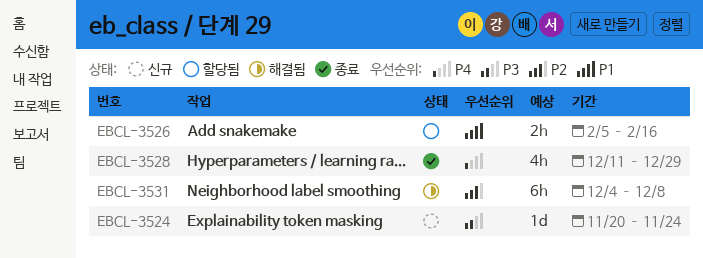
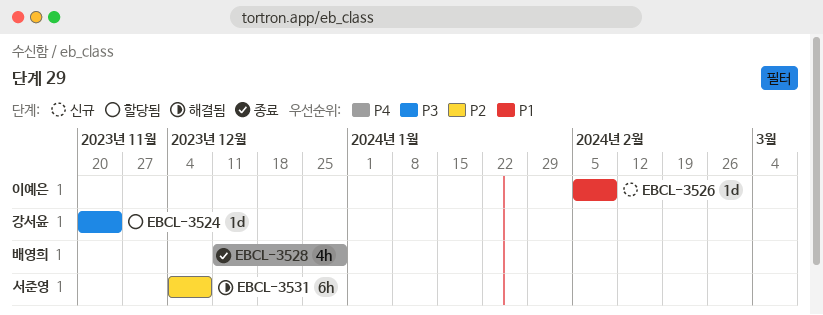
EBCL-3524, status: 신규 -> 할당됨
EBCL-3526, status: 할당됨 -> 신규
EBCL-3526, estimate: 2h -> 1d
EBCL-3526, due: Feb 16 -> Feb 9

